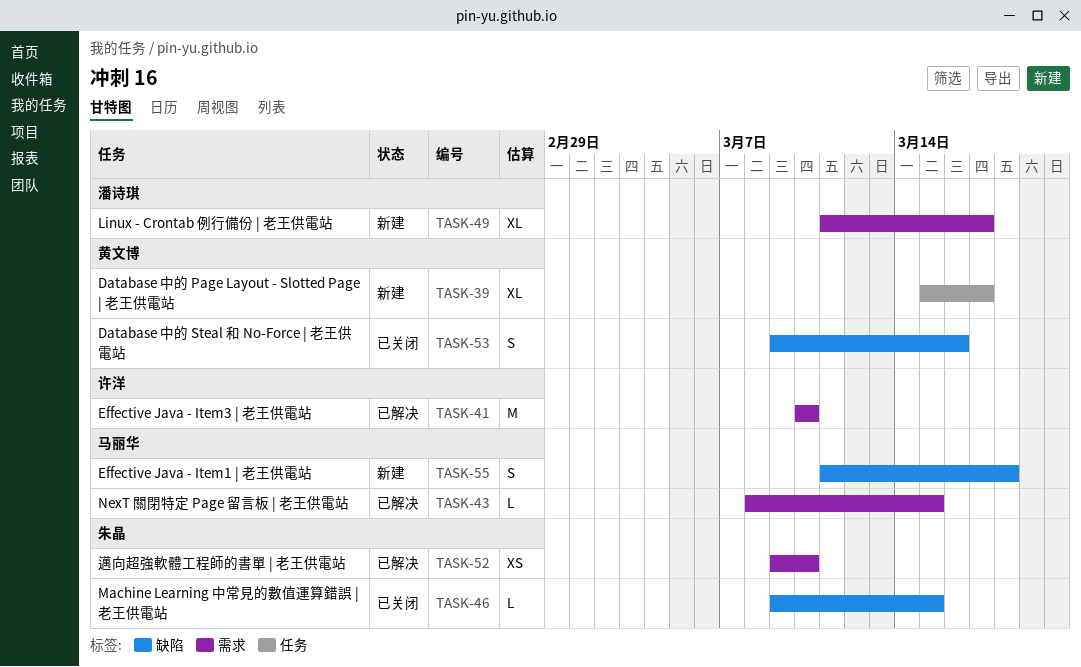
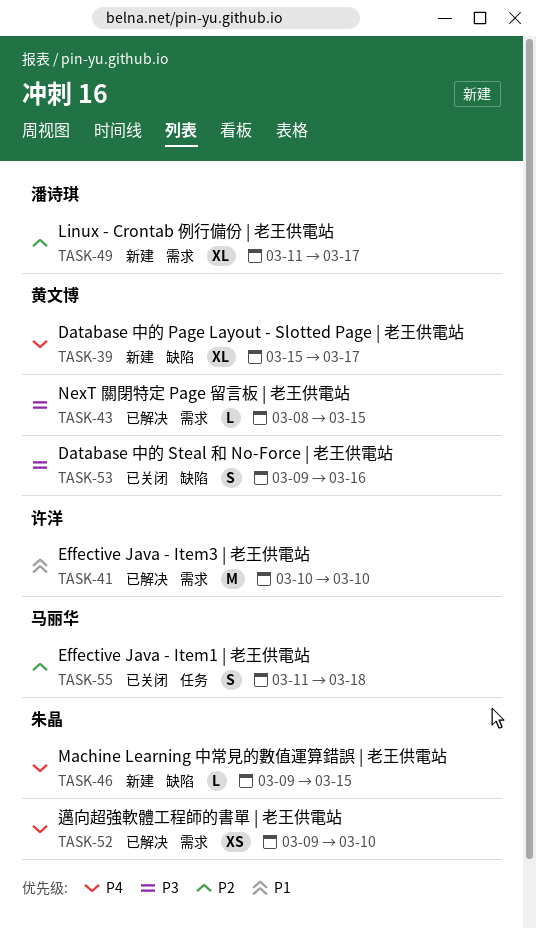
TASK-39, label: 任务 -> 缺陷
TASK-43, owner: 马丽华 -> 黄文博
TASK-46, status: 已关闭 -> 新建
TASK-55, status: 新建 -> 已关闭
TASK-55, label: 缺陷 -> 任务

